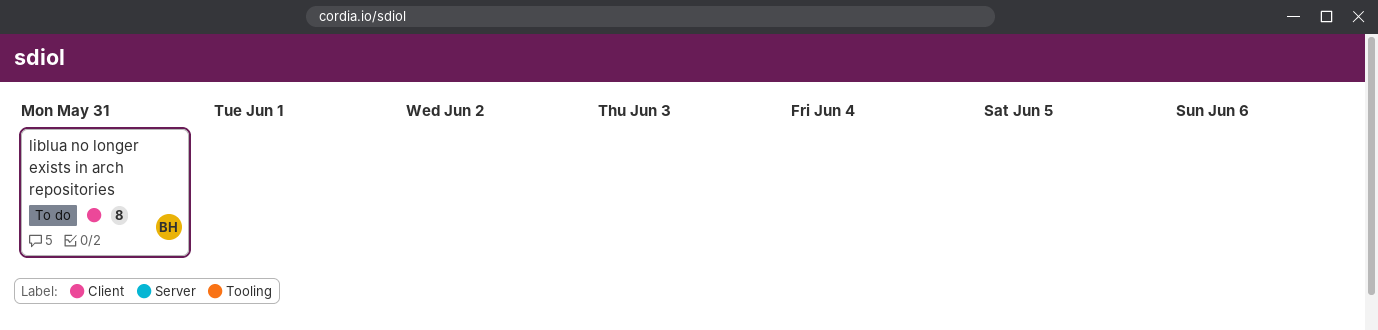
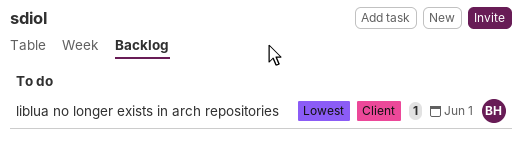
liblua no longer exists in arch repositories, estimate: 8 -> 1
liblua no longer exists in arch repositories, due: May 31 -> Jun 1

